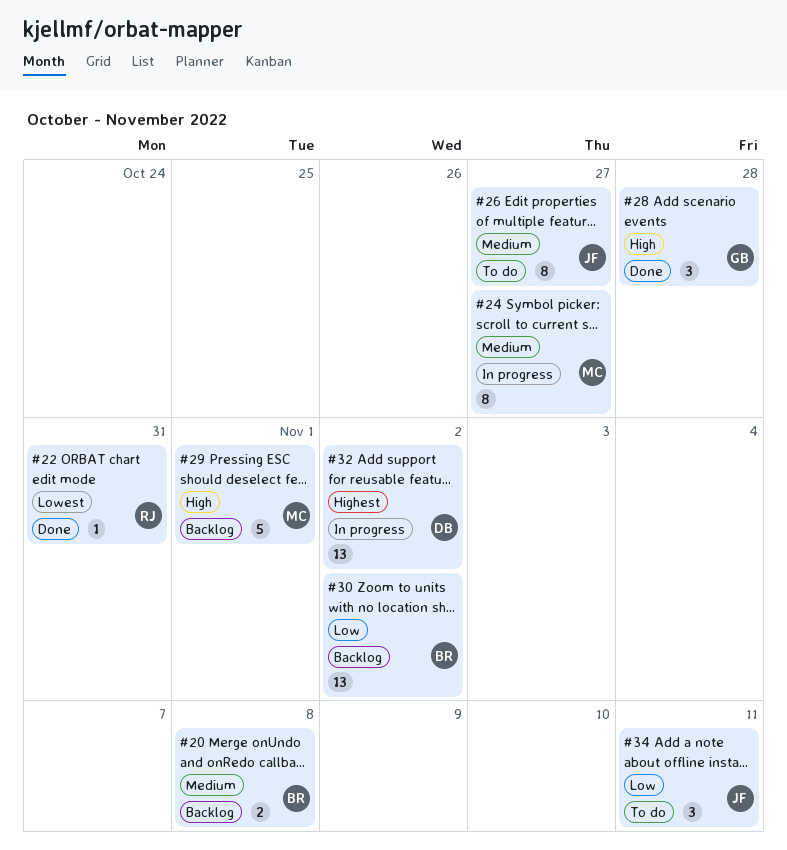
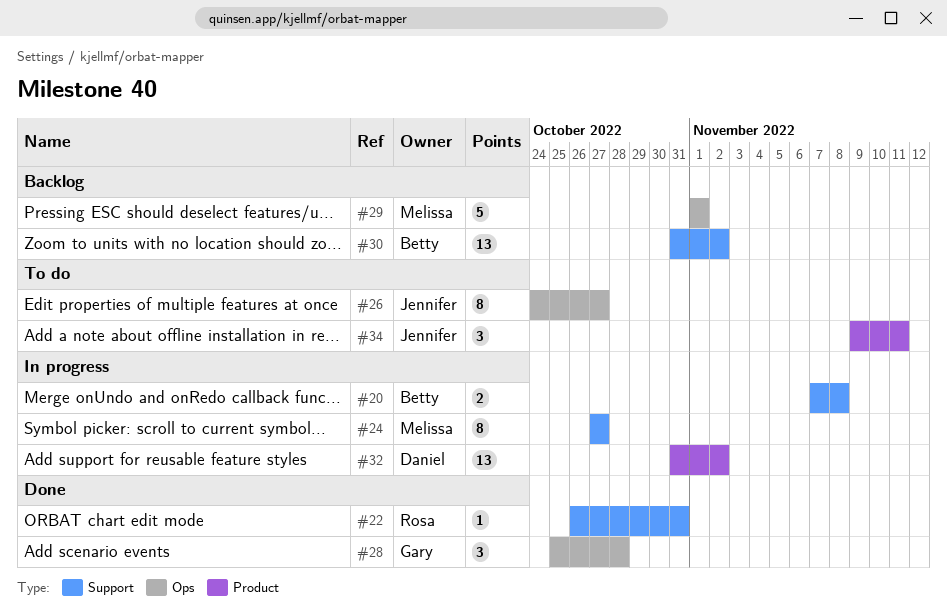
#20, status: Backlog -> In progress

